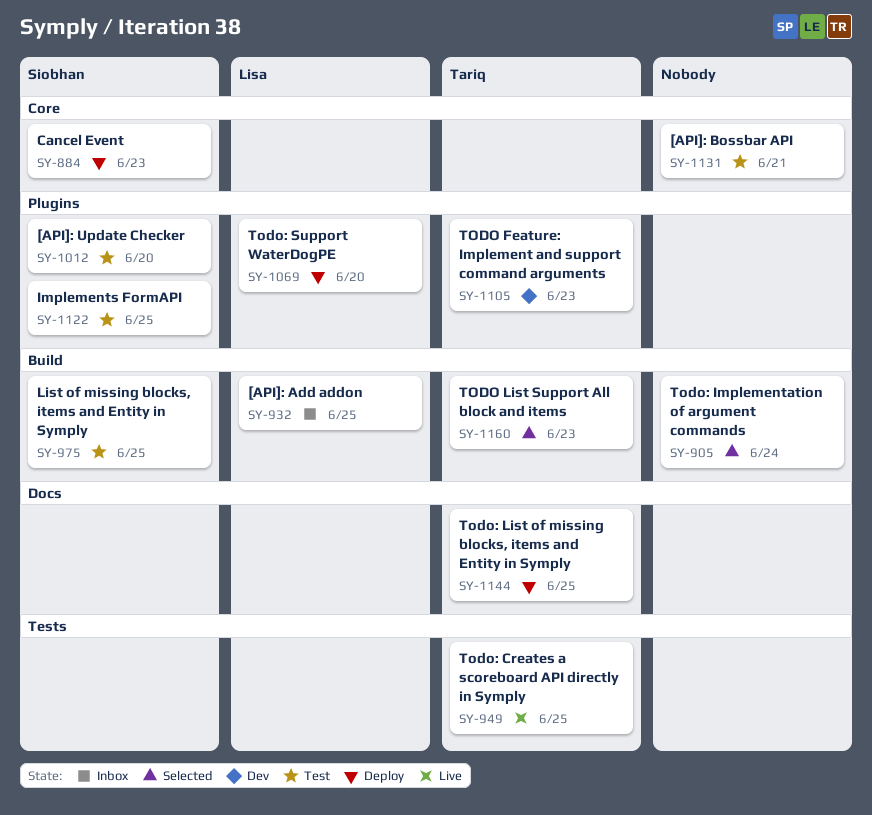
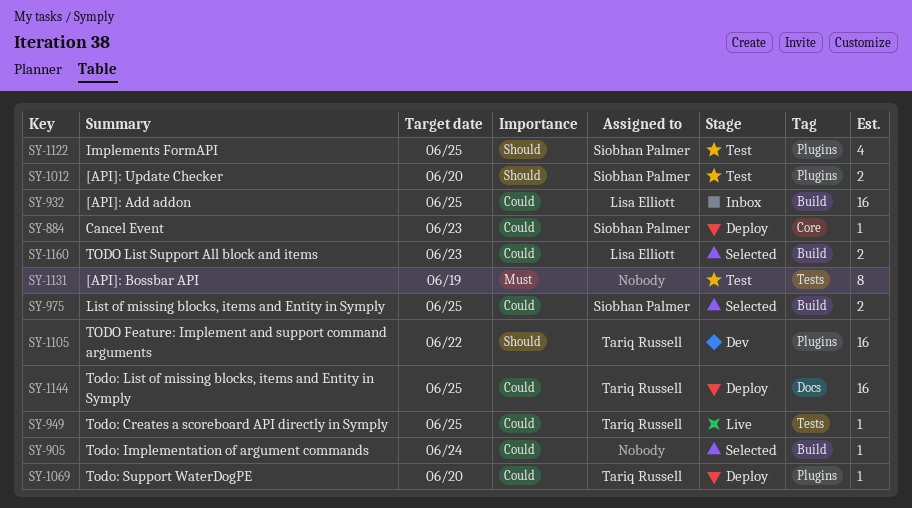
SY-975, status: Test -> Selected
SY-1069, owner: Lisa Elliott -> Tariq Russell
SY-1105, due: Jun 23 -> Jun 22
SY-1131, label: Core -> Tests
SY-1131, due: Jun 21 -> Jun 19
SY-1160, owner: Tariq Russell -> Lisa Elliott

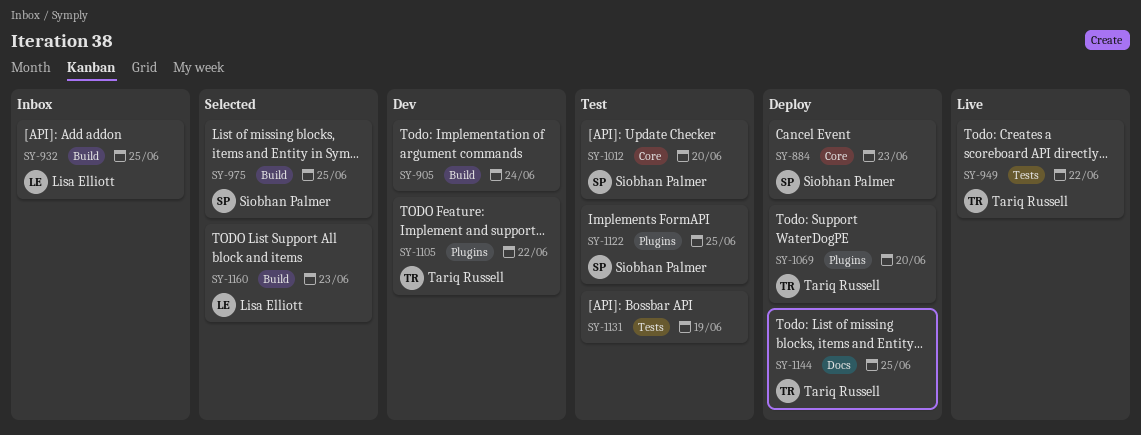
SY-905, status: Selected -> Dev
SY-949, due: Jun 25 -> Jun 22
SY-1012, label: Plugins -> Core

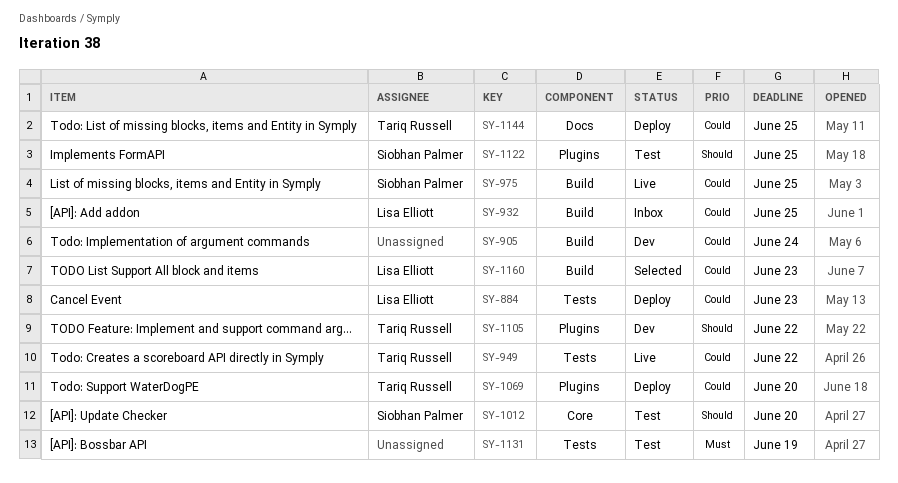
SY-884, owner: Siobhan Palmer -> Lisa Elliott
SY-884, label: Core -> Tests
SY-975, status: Selected -> Live

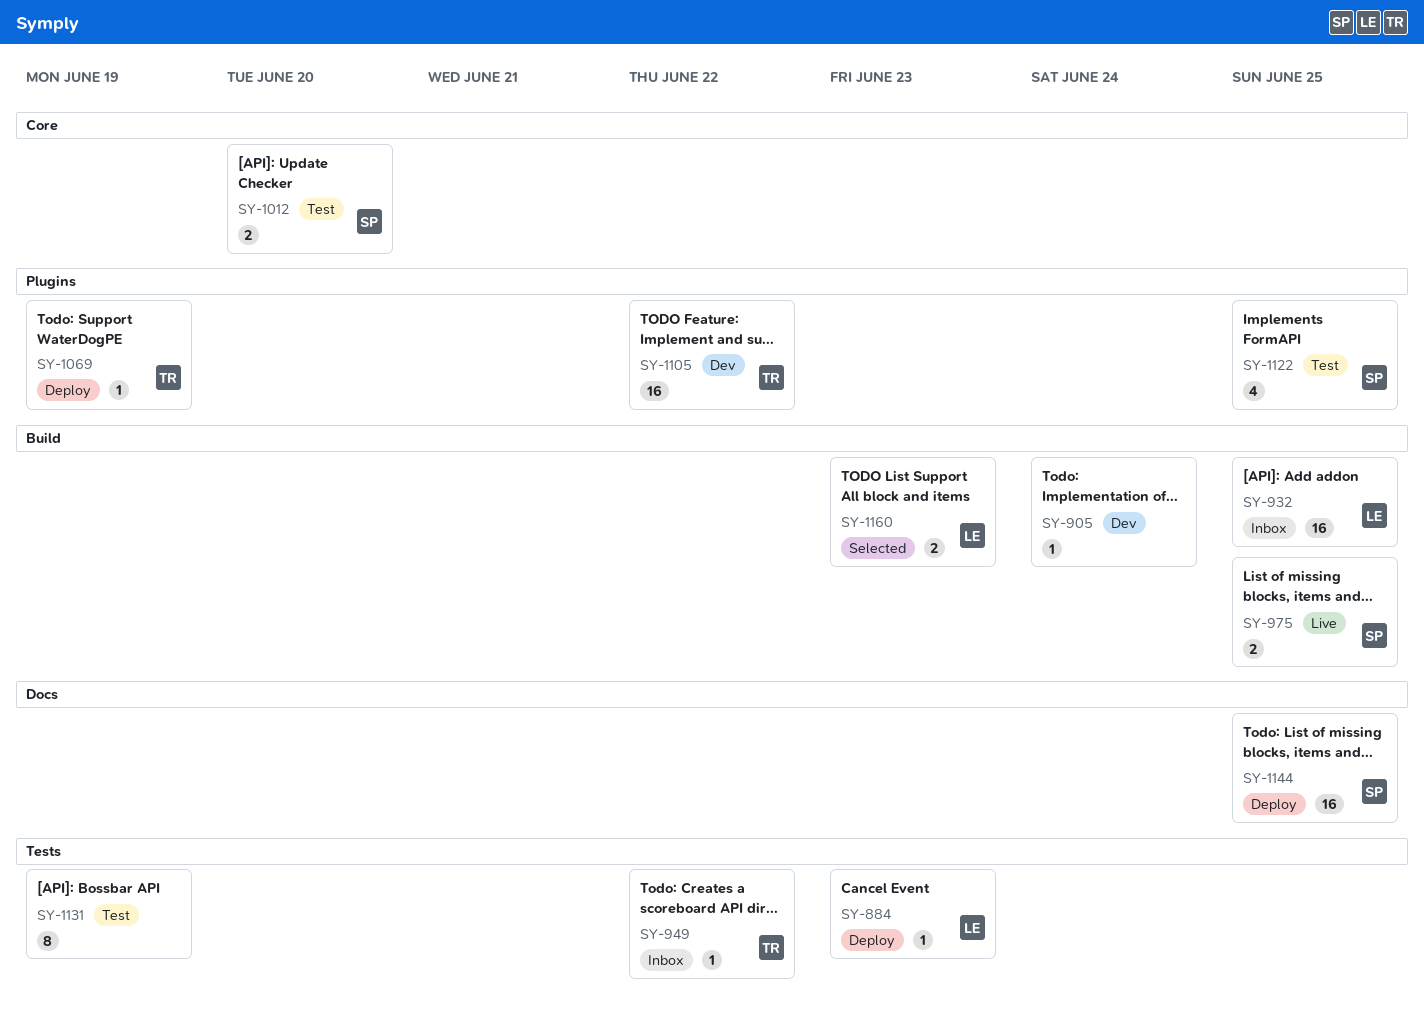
SY-949, status: Live -> Inbox
SY-1069, due: Jun 20 -> Jun 19
SY-1144, owner: Tariq Russell -> Siobhan Palmer

